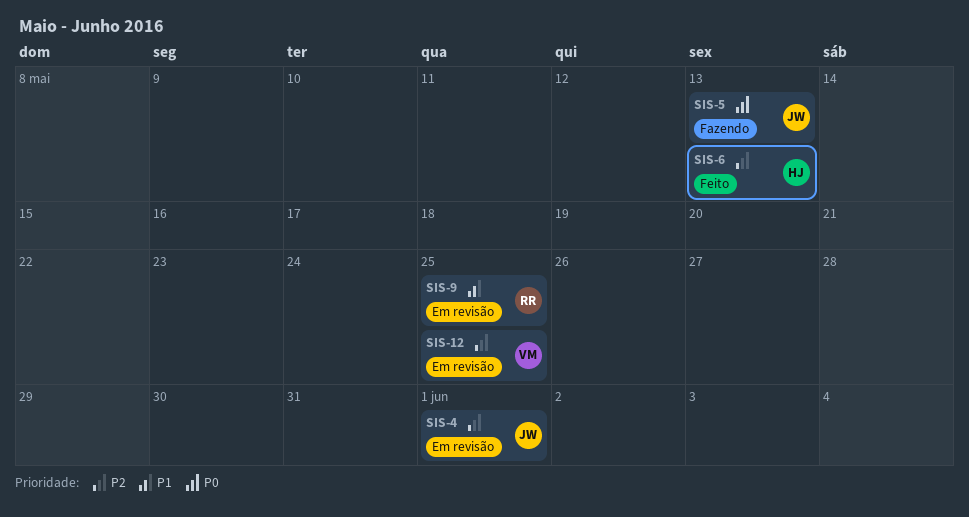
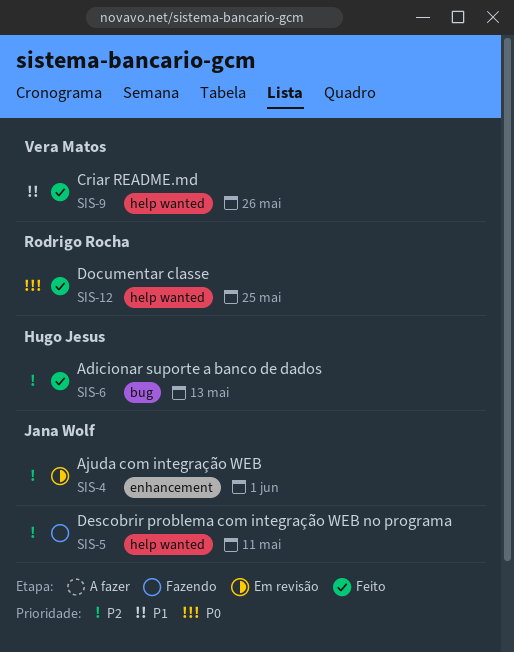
SIS-5, priority: P0 -> P2
SIS-5, due: May 13 -> May 11
SIS-9, status: Em revisão -> Feito
SIS-9, owner: Rodrigo Rocha -> Vera Matos
SIS-9, due: May 25 -> May 26
SIS-12, status: Em revisão -> Feito
SIS-12, owner: Vera Matos -> Rodrigo Rocha
SIS-12, priority: P2 -> P0

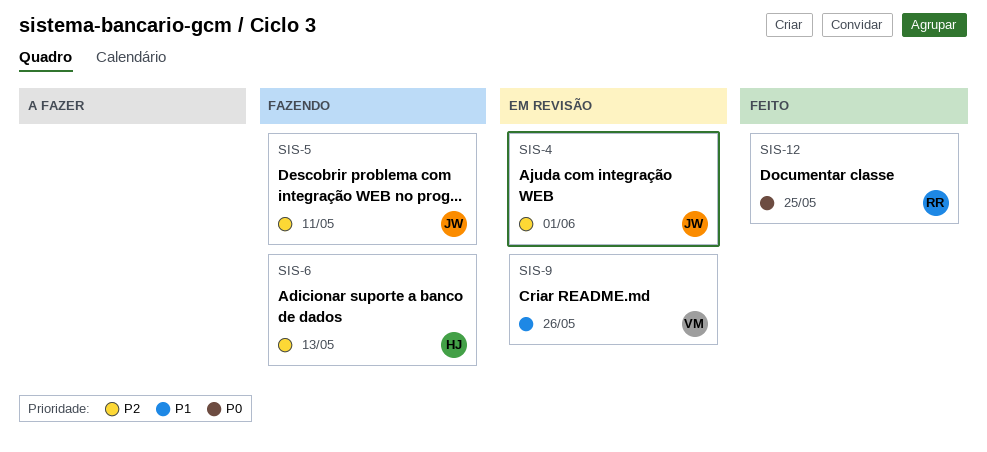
SIS-6, status: Feito -> Fazendo
SIS-9, status: Feito -> Em revisão

